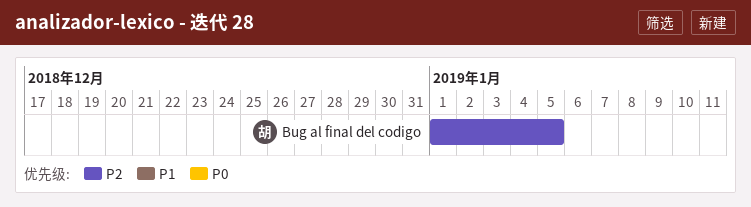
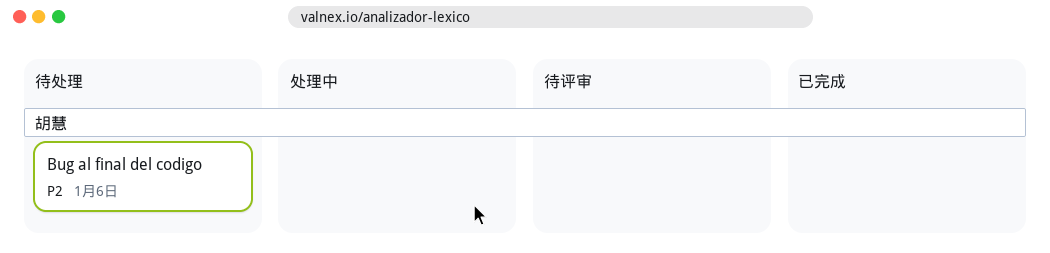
Bug al final del codigo, due: Jan 5 -> Jan 6

